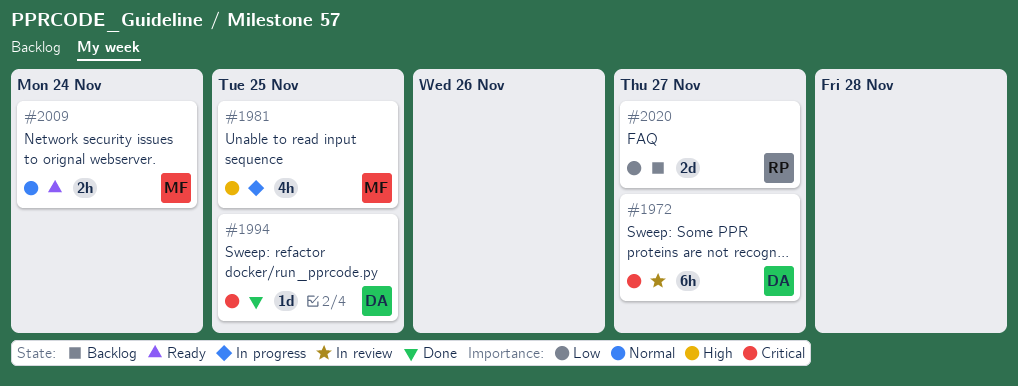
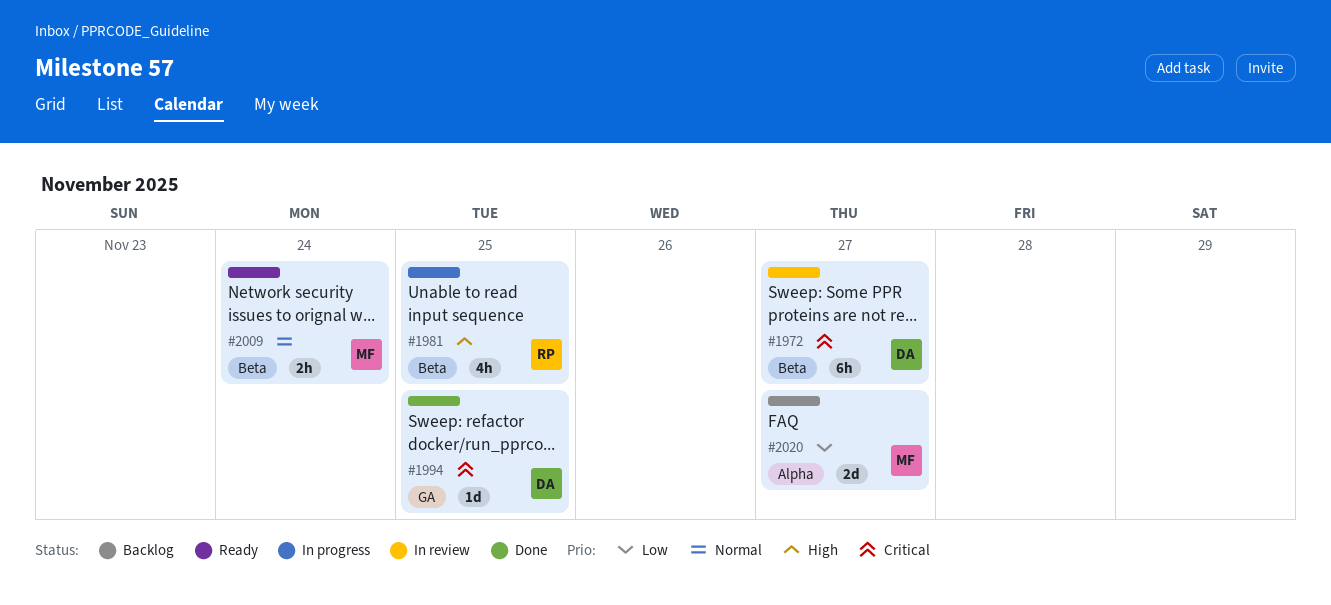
#1981, owner: MF -> RP
#2020, owner: RP -> MF

